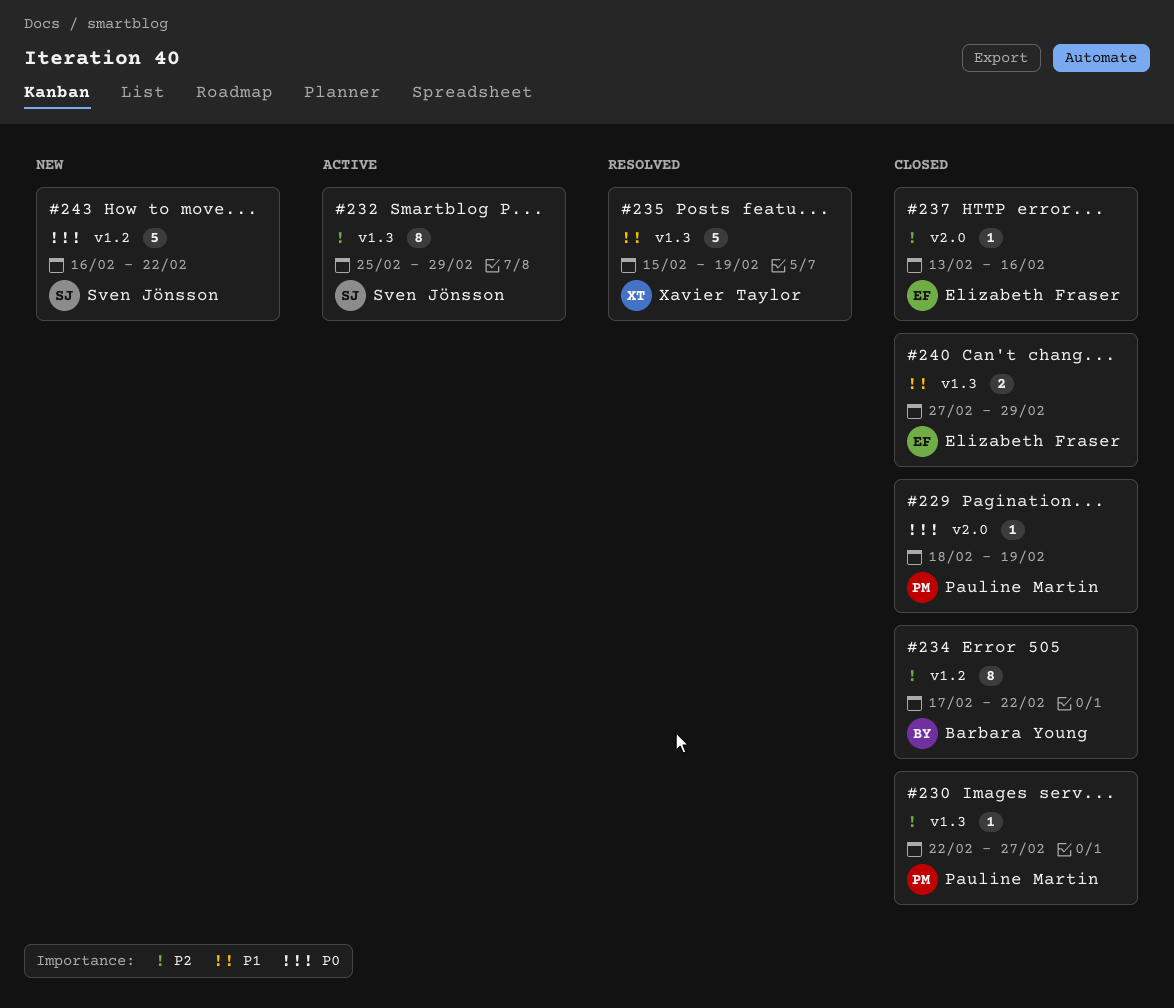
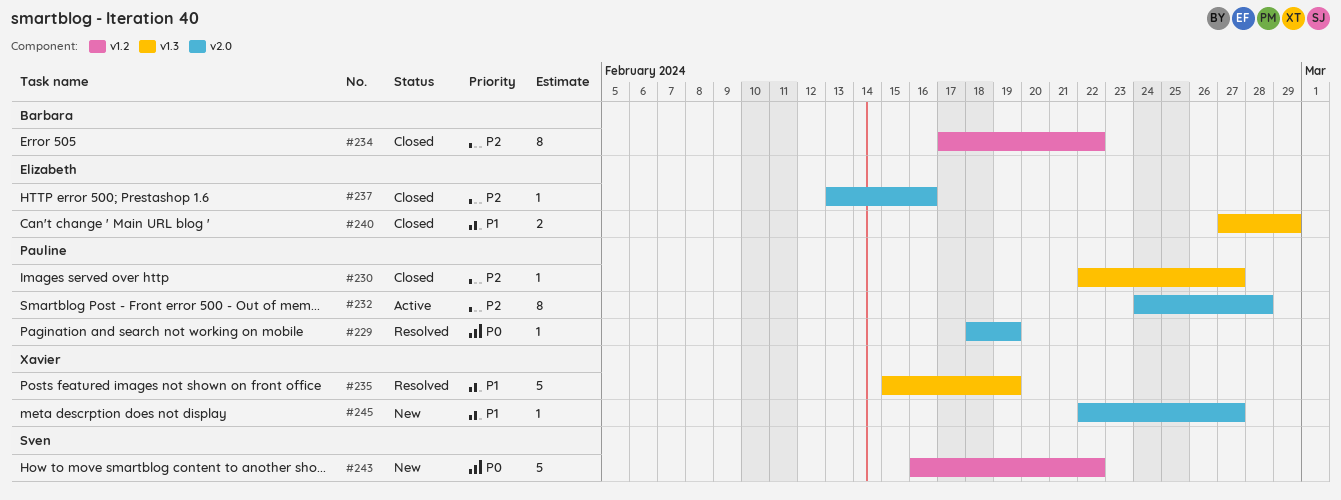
#229, status: Closed -> Resolved
#232, owner: Sven Jönsson -> Pauline Martin
#232, label: v1.3 -> v2.0
#232, start: Feb 25 -> Feb 24
#232, due: Feb 29 -> Feb 28
#245: none -> present

